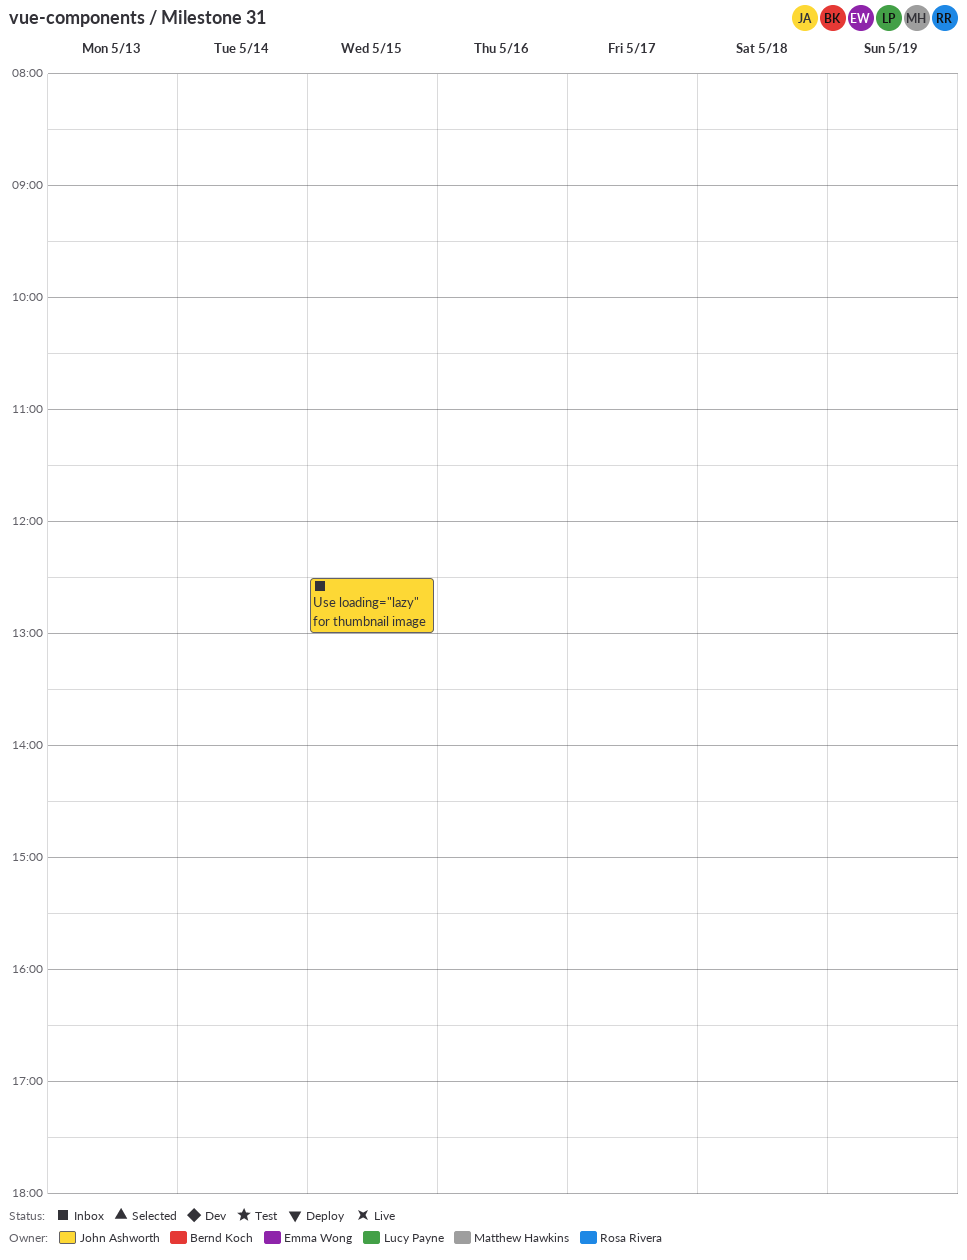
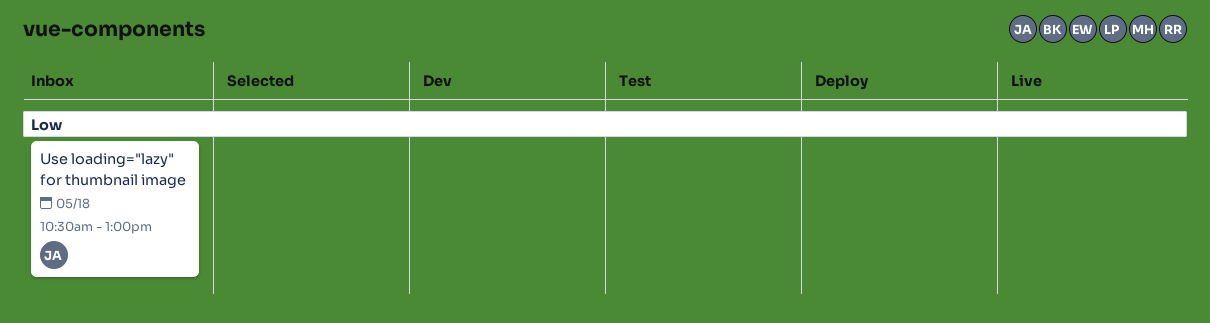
Use loading="lazy" for thumbnail image, day: May 15 -> May 18
Use loading="lazy" for thumbnail image, begins: 12:30 -> 10:30

